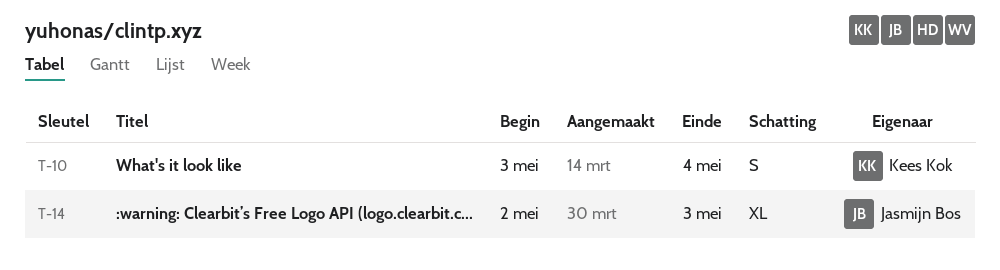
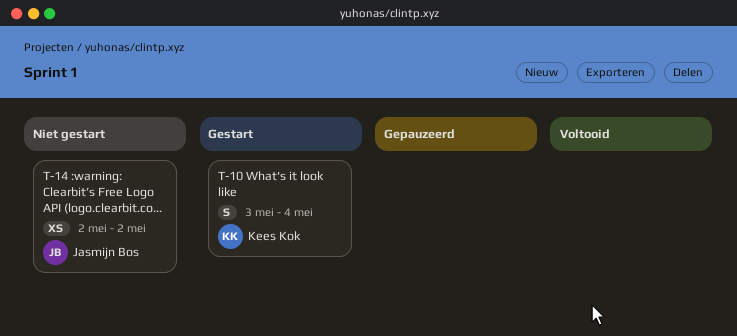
T-14, estimate: XL -> XS
T-14, due: May 3 -> May 2

